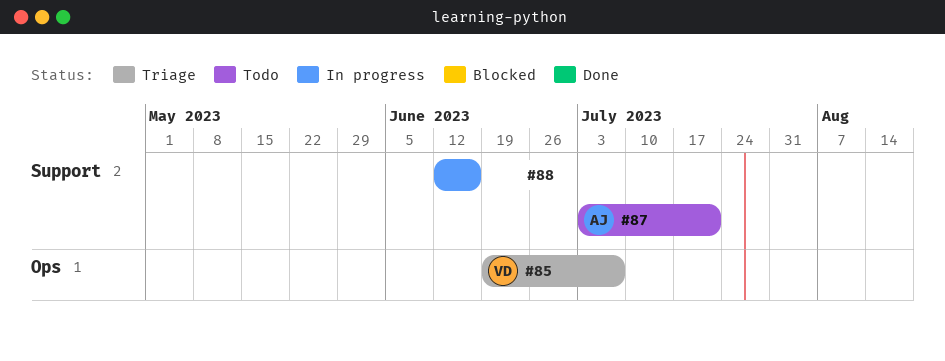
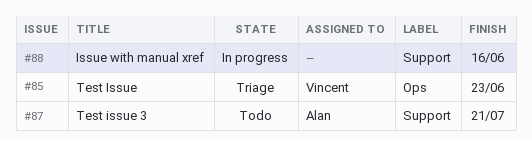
#85, due: Jul 7 -> Jun 23

